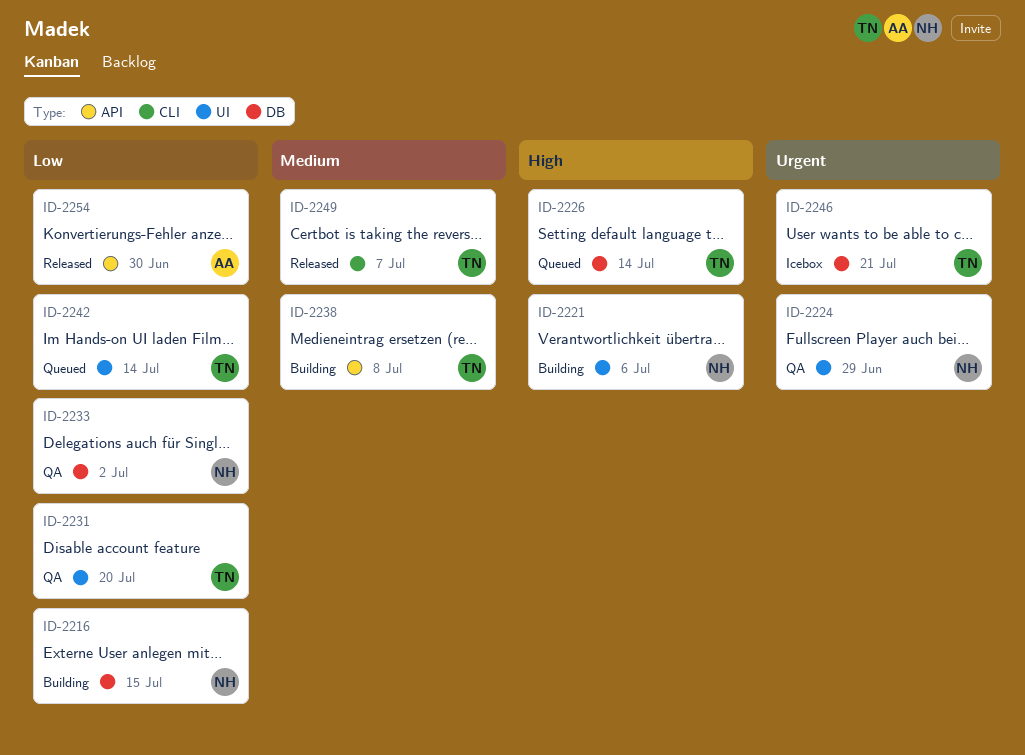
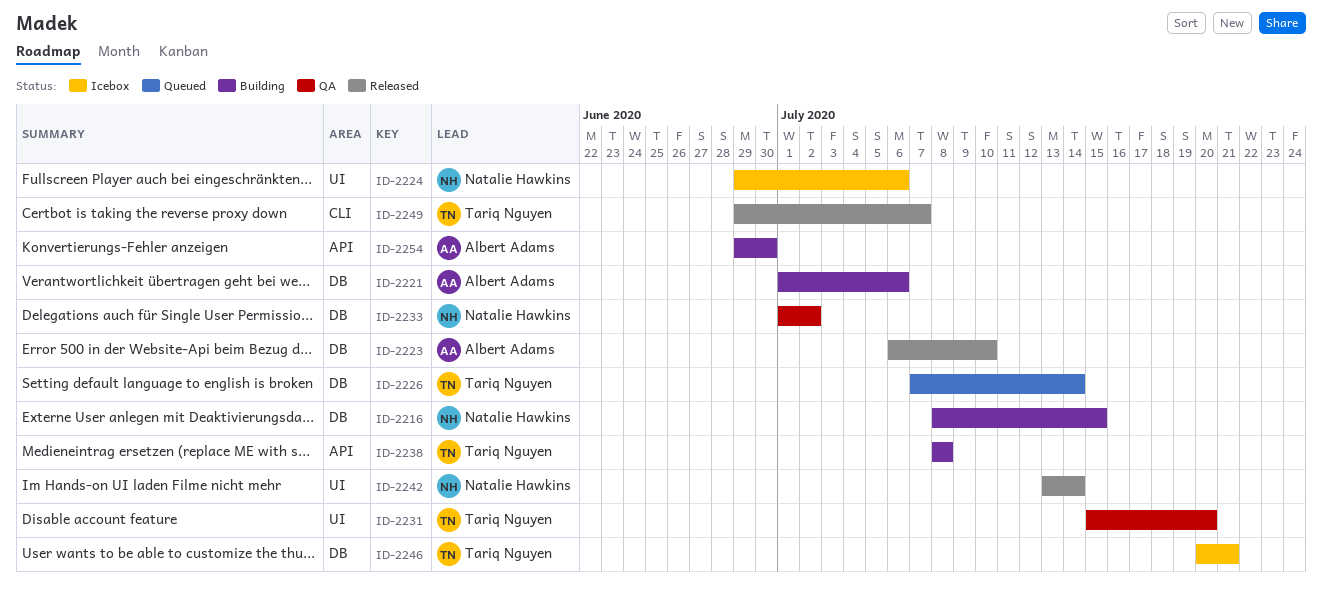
ID-2221, owner: Natalie Hawkins -> Albert Adams
ID-2221, label: UI -> DB
ID-2223: none -> present
ID-2224, status: QA -> Icebox
ID-2224, due: Jun 29 -> Jul 6
ID-2242, status: Queued -> Released
ID-2242, owner: Tariq Nguyen -> Natalie Hawkins
ID-2254, status: Released -> Building

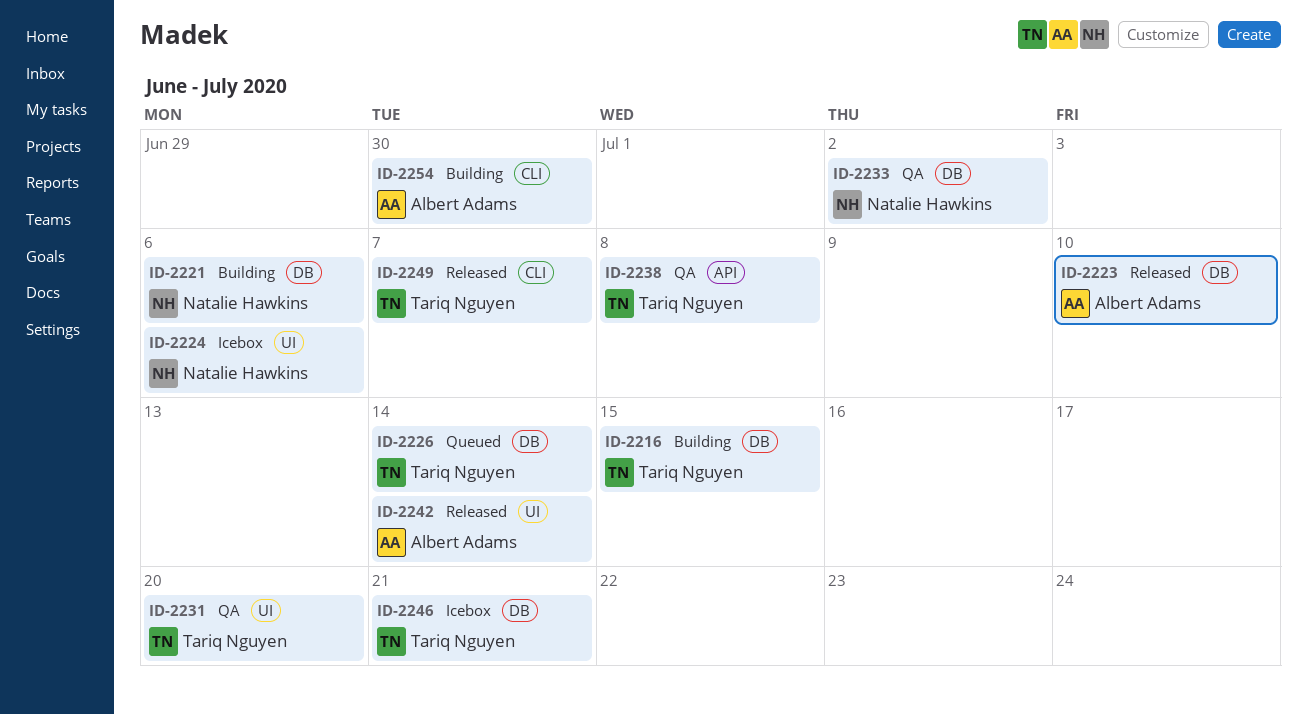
ID-2216, owner: Natalie Hawkins -> Tariq Nguyen
ID-2221, owner: Albert Adams -> Natalie Hawkins
ID-2238, status: Building -> QA
ID-2242, owner: Natalie Hawkins -> Albert Adams
ID-2254, label: API -> CLI

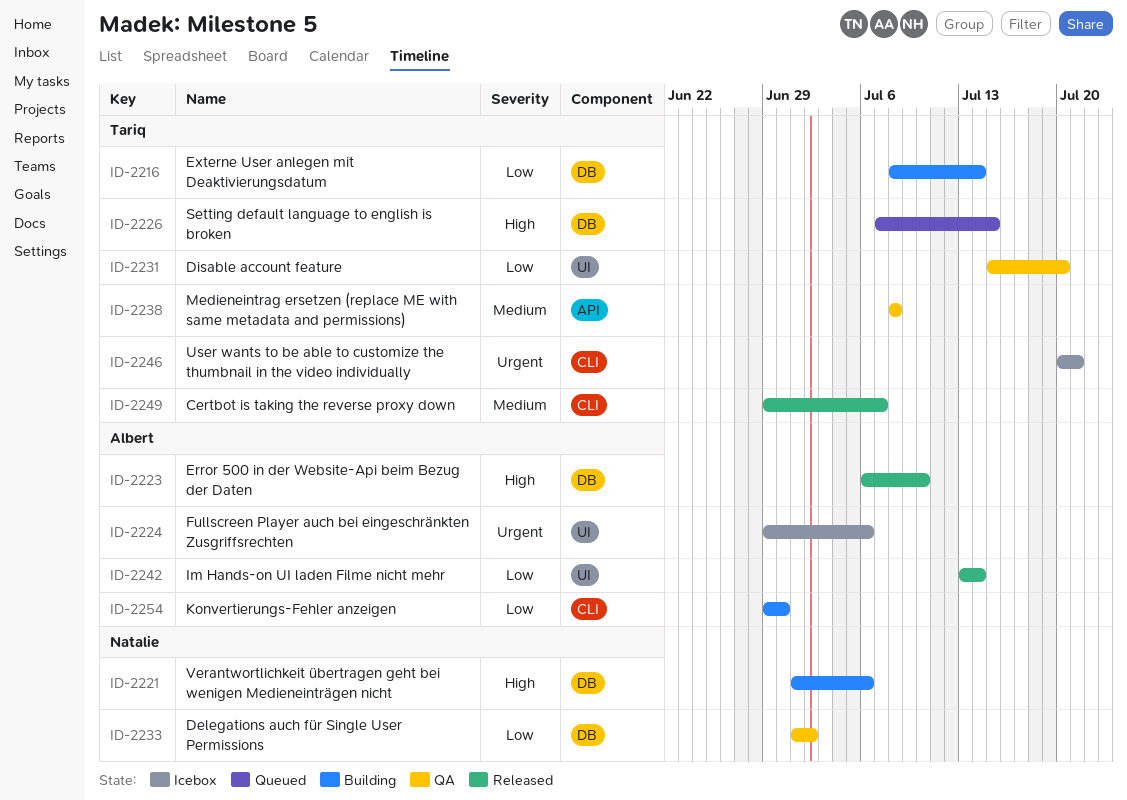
ID-2216, due: Jul 15 -> Jul 14
ID-2224, owner: Natalie Hawkins -> Albert Adams
ID-2226, due: Jul 14 -> Jul 15
ID-2246, label: DB -> CLI

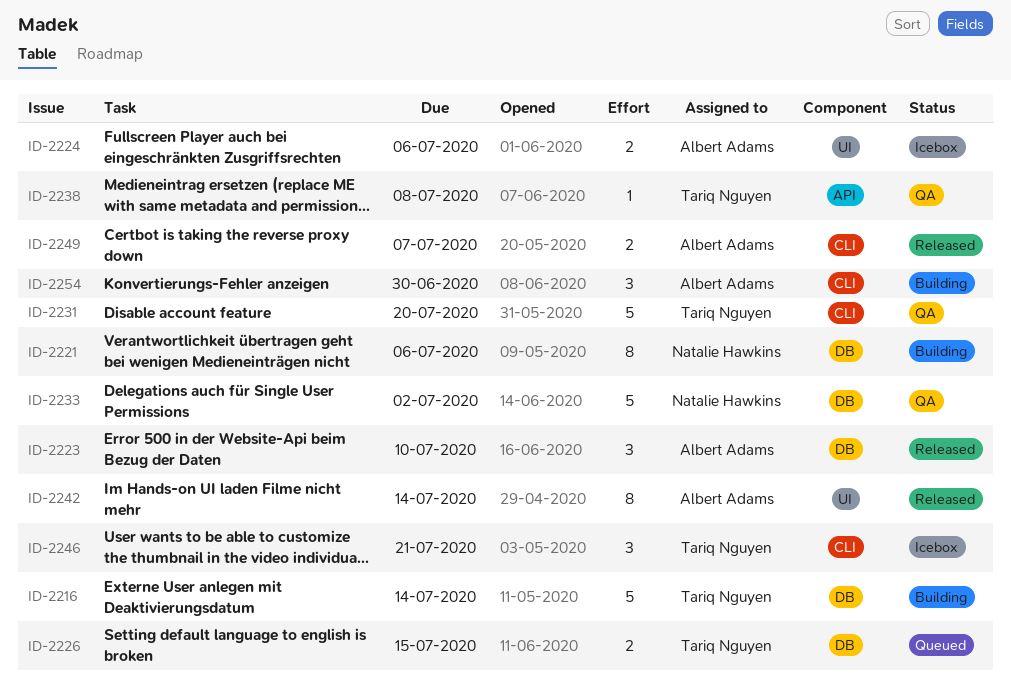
ID-2231, label: UI -> CLI
ID-2249, owner: Tariq Nguyen -> Albert Adams

